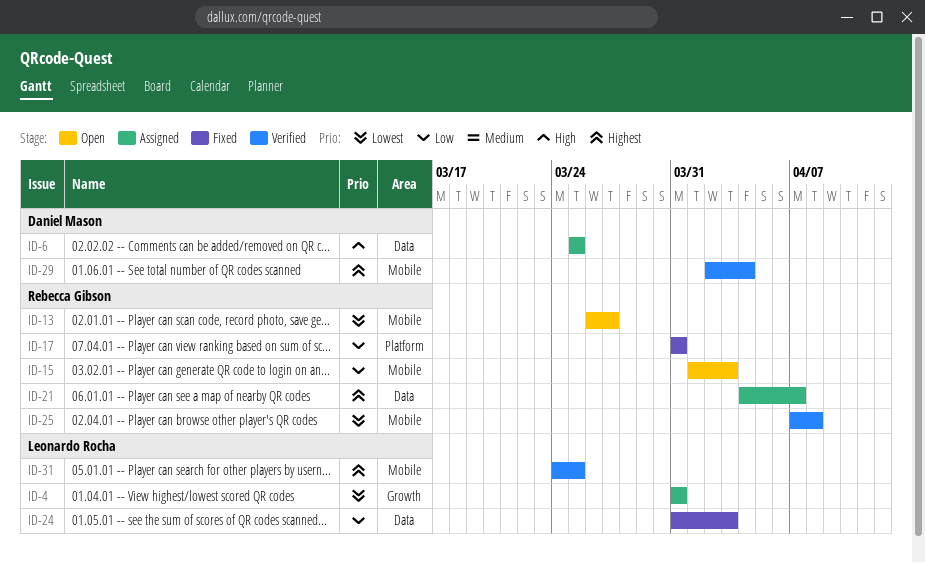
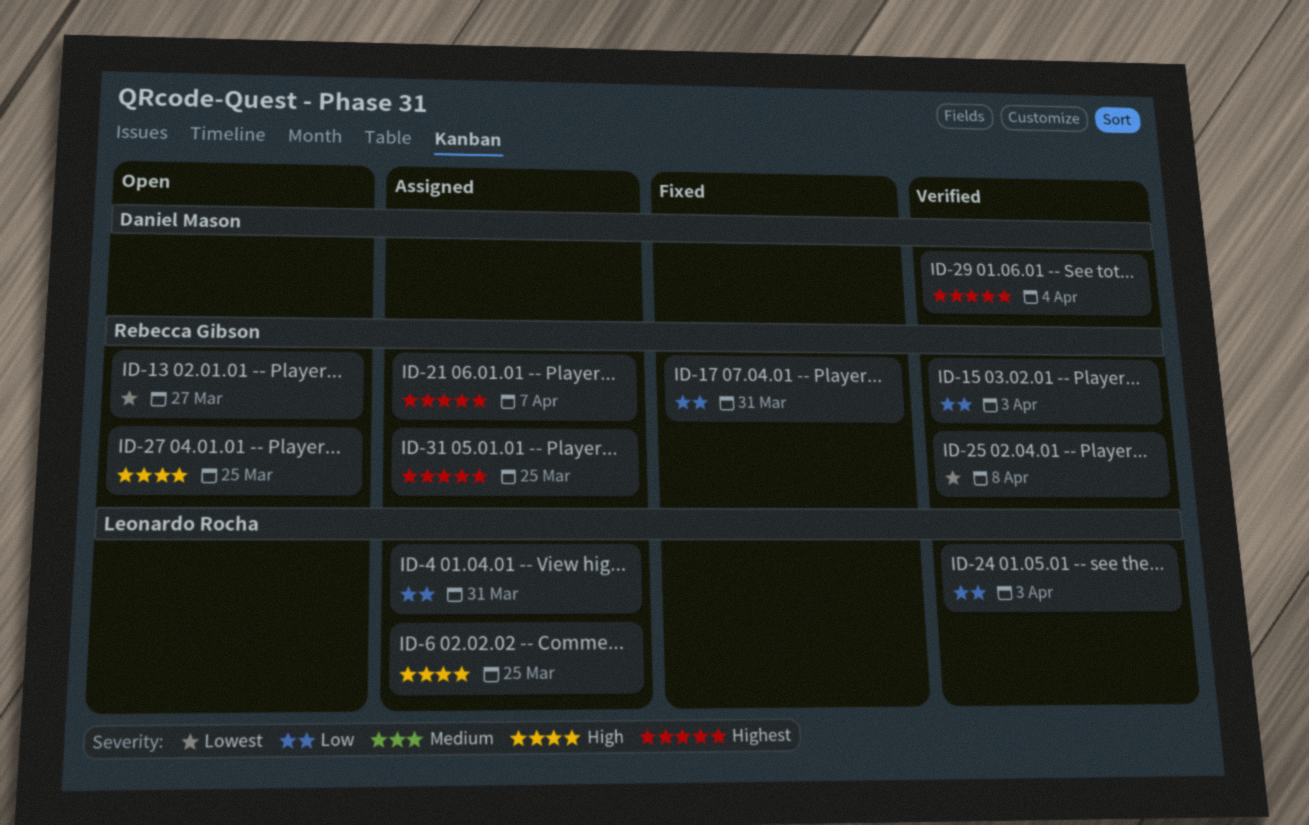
ID-4, priority: Lowest -> Low
ID-6, owner: Daniel Mason -> Leonardo Rocha
ID-15, status: Open -> Verified
ID-24, status: Fixed -> Verified
ID-27: none -> present
ID-31, status: Verified -> Assigned
ID-31, owner: Leonardo Rocha -> Rebecca Gibson

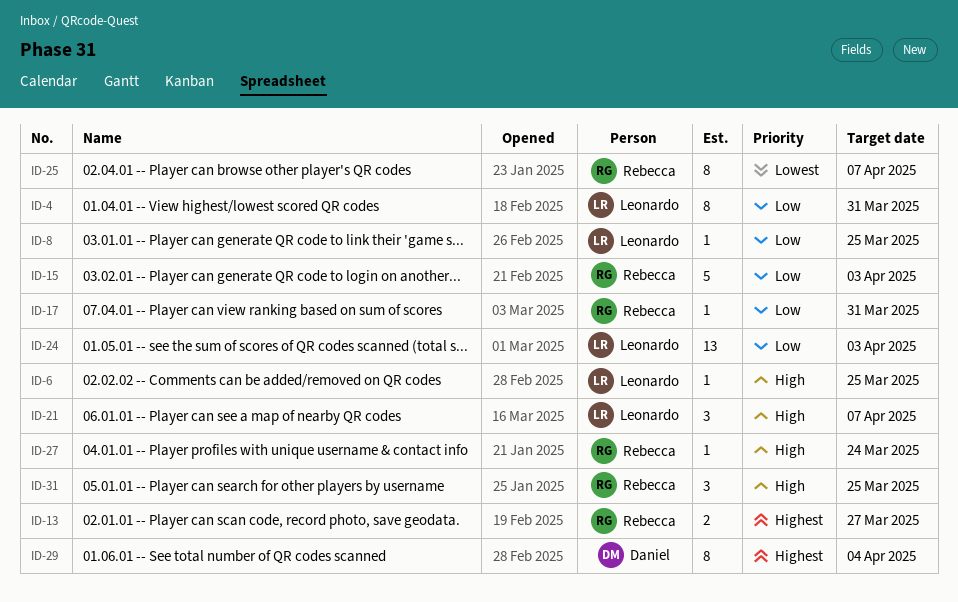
ID-8: none -> present
ID-13, priority: Lowest -> Highest
ID-21, owner: Rebecca Gibson -> Leonardo Rocha
ID-21, priority: Highest -> High
ID-25, due: Apr 8 -> Apr 7
ID-27, due: Mar 25 -> Mar 24
ID-31, priority: Highest -> High

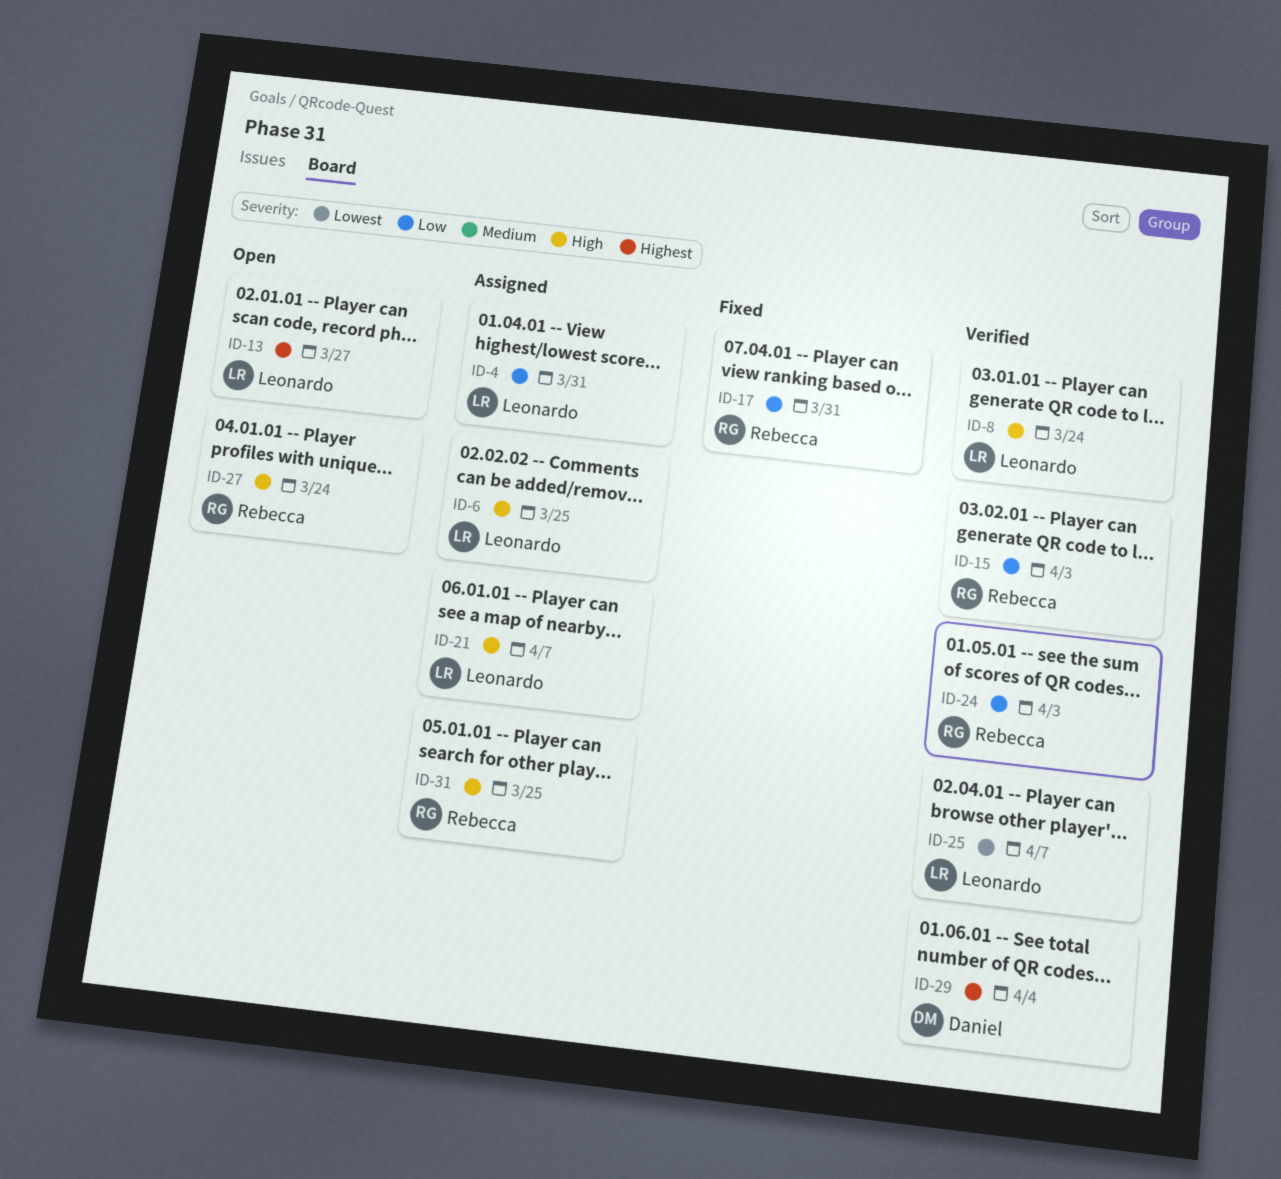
ID-8, priority: Low -> High
ID-8, due: Mar 25 -> Mar 24
ID-13, owner: Rebecca -> Leonardo
ID-24, owner: Leonardo -> Rebecca
ID-25, owner: Rebecca -> Leonardo

